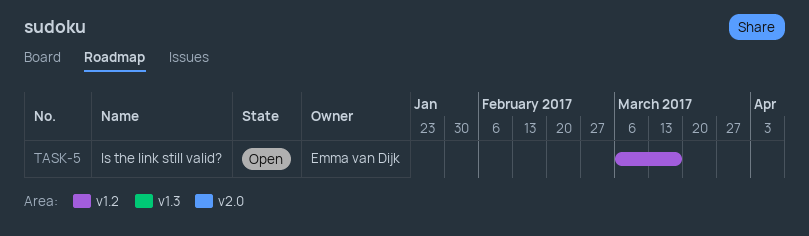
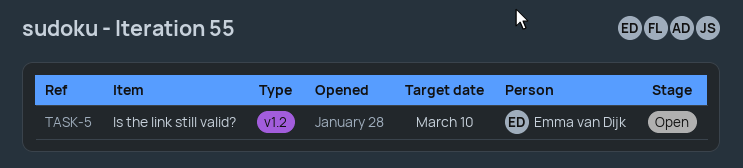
TASK-5, due: Mar 17 -> Mar 10

